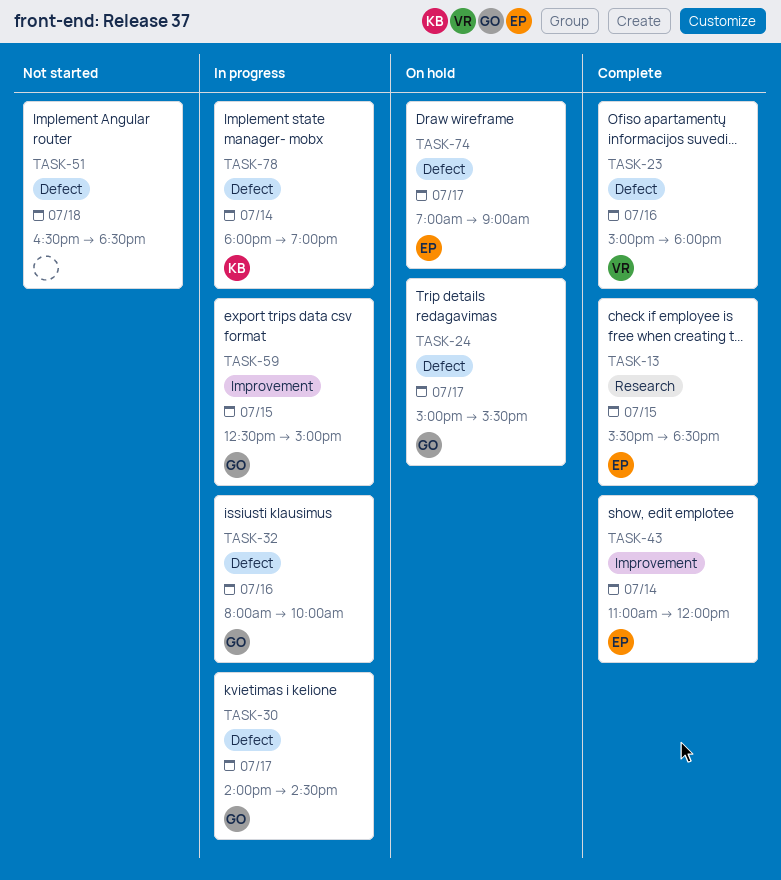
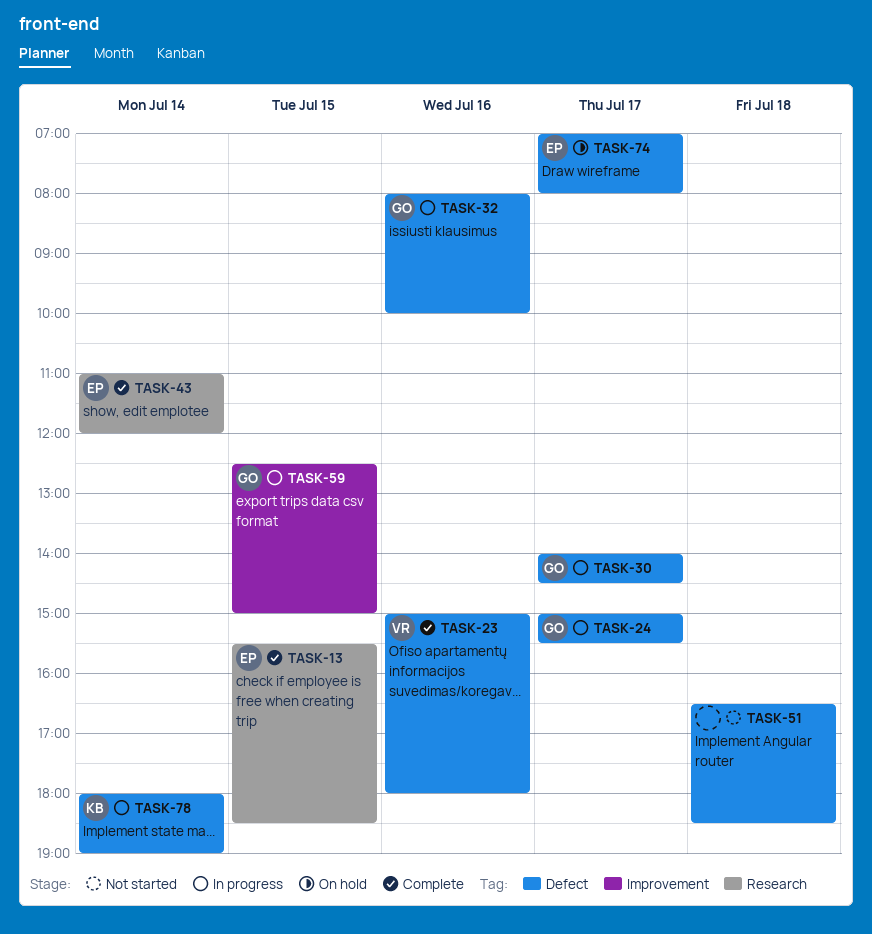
TASK-24, status: On hold -> In progress
TASK-43, label: Improvement -> Research
TASK-74, ends: 09:00 -> 08:00

